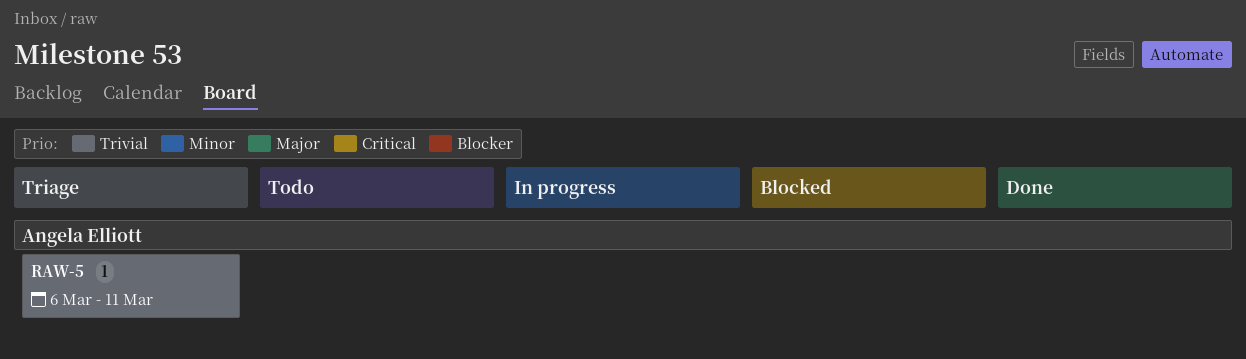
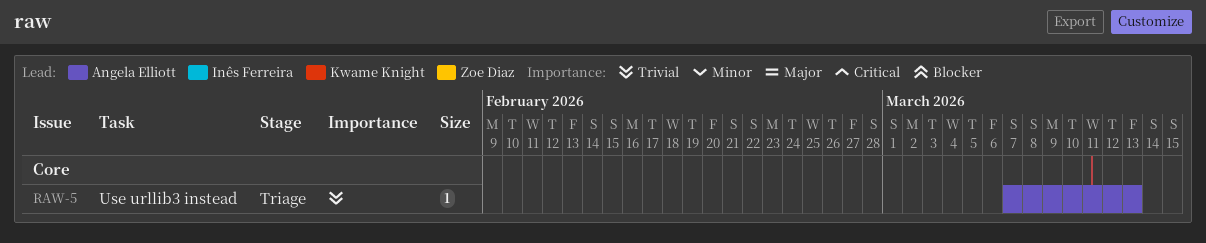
RAW-5, start: Mar 6 -> Mar 7
RAW-5, due: Mar 11 -> Mar 13

